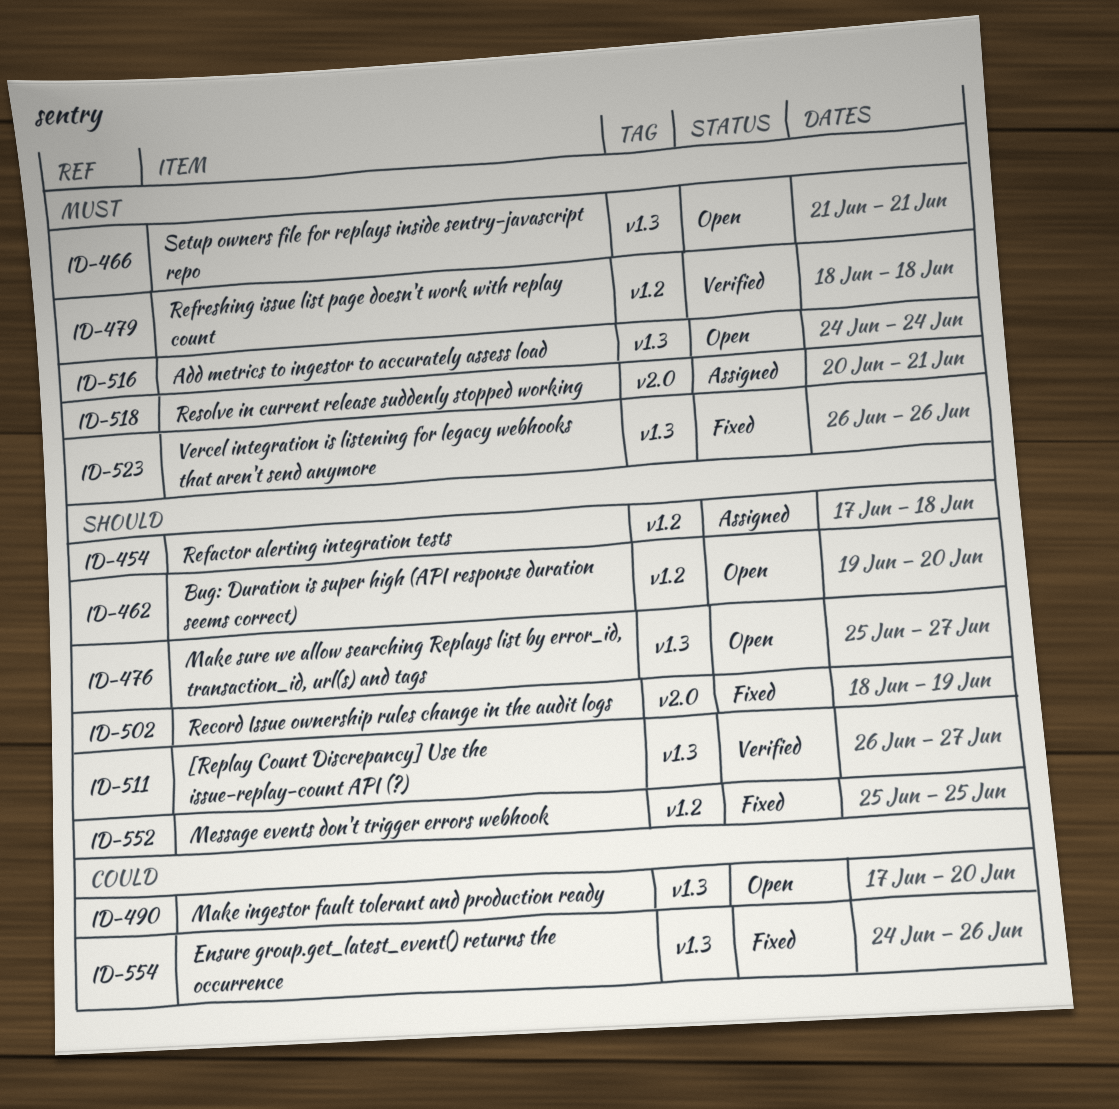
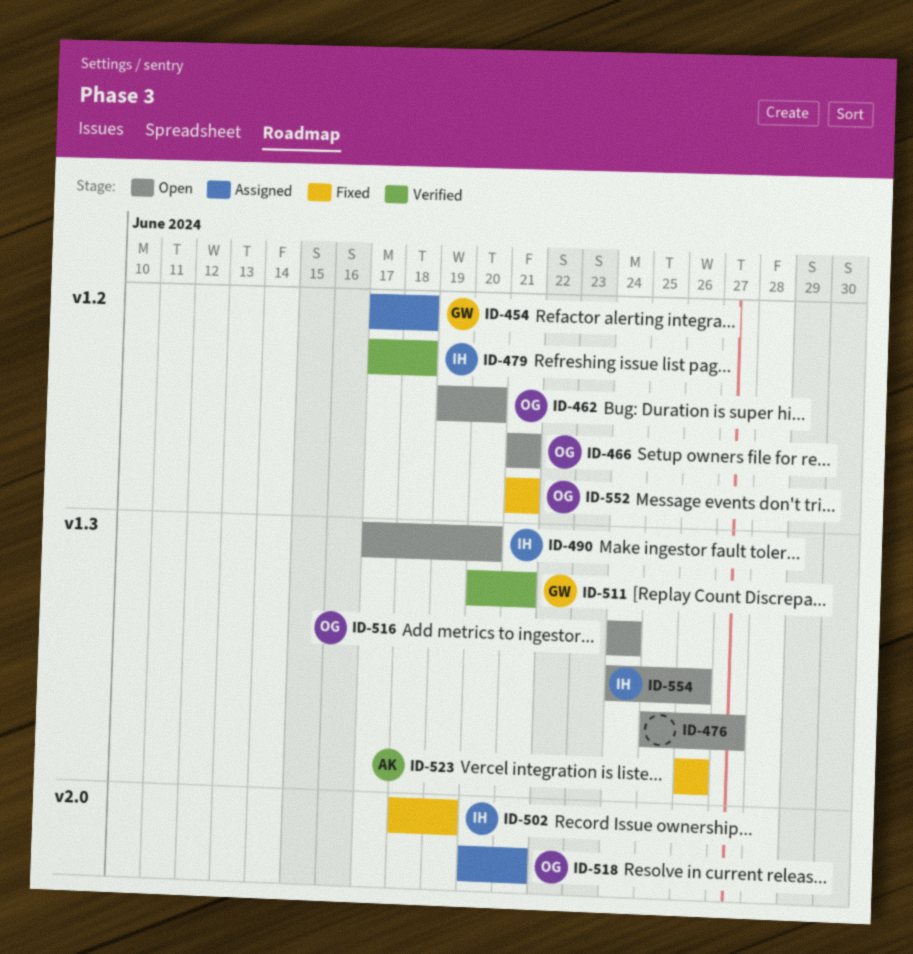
ID-466, label: v1.3 -> v1.2
ID-479, start: Jun 18 -> Jun 17
ID-511, start: Jun 26 -> Jun 20
ID-511, due: Jun 27 -> Jun 21
ID-552, start: Jun 25 -> Jun 21
ID-552, due: Jun 25 -> Jun 21
ID-554, status: Fixed -> Open

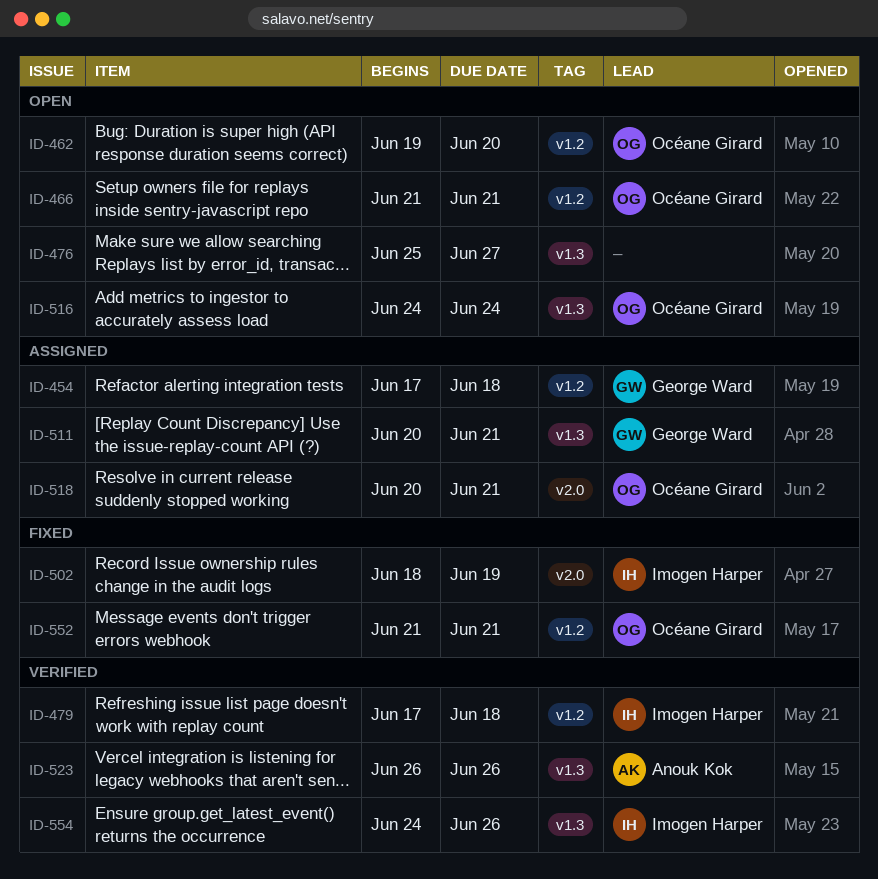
ID-490: present -> none
ID-511, status: Verified -> Assigned
ID-523, status: Fixed -> Verified
ID-554, status: Open -> Verified

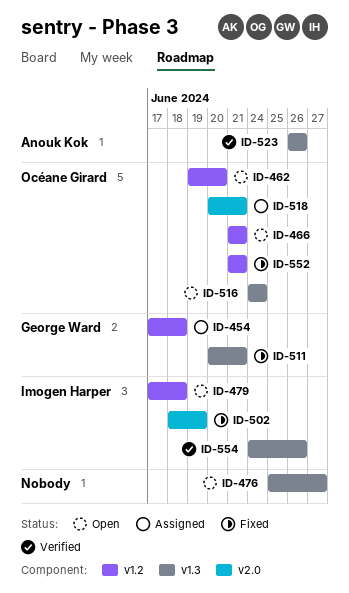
ID-479, status: Verified -> Open
ID-511, status: Assigned -> Fixed

